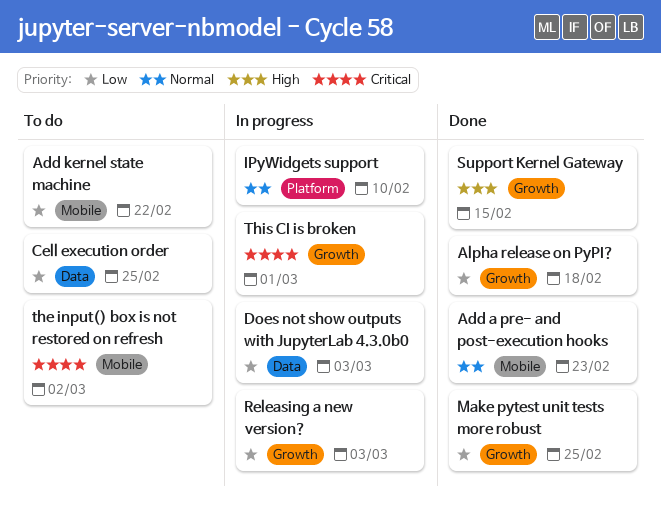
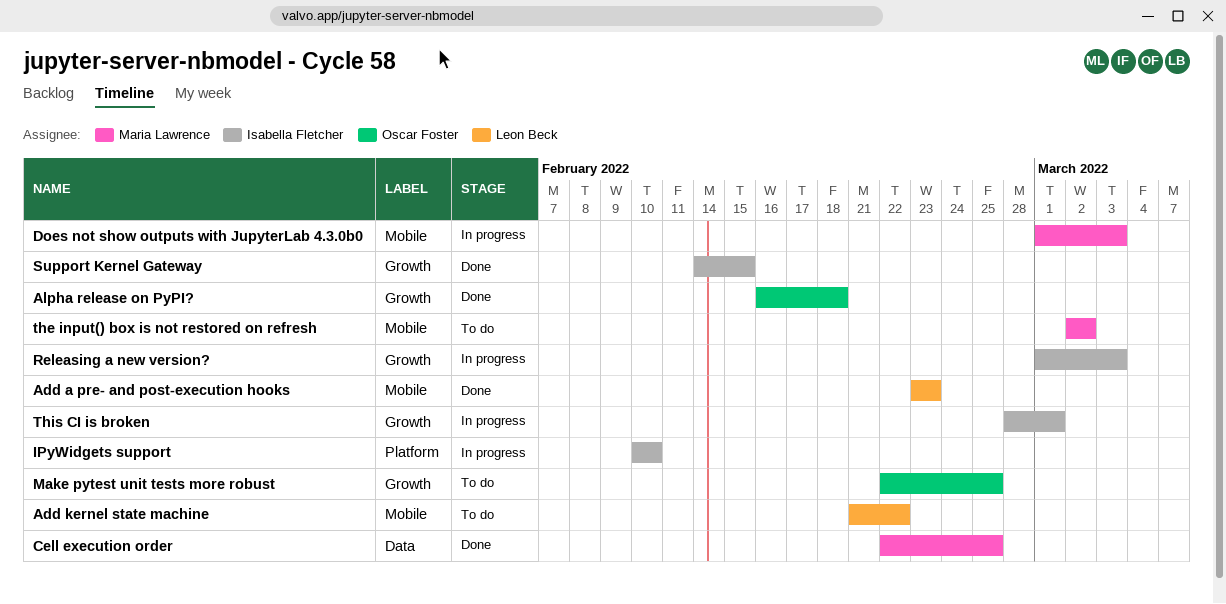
Cell execution order, status: To do -> Done
Does not show outputs with JupyterLab 4.3.0b0, label: Data -> Mobile
Make pytest unit tests more robust, status: Done -> To do

